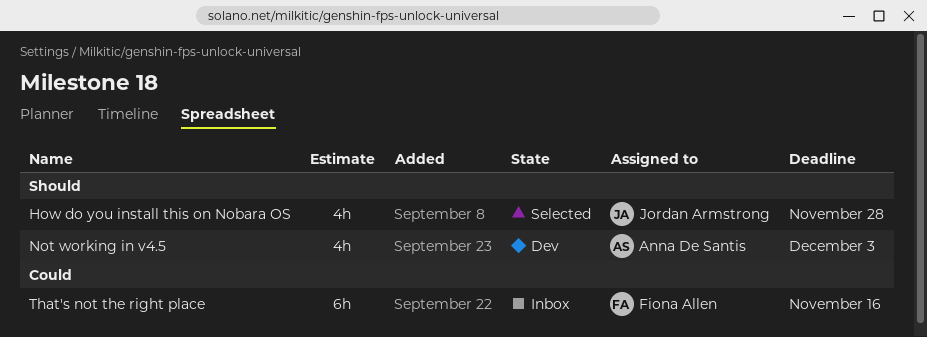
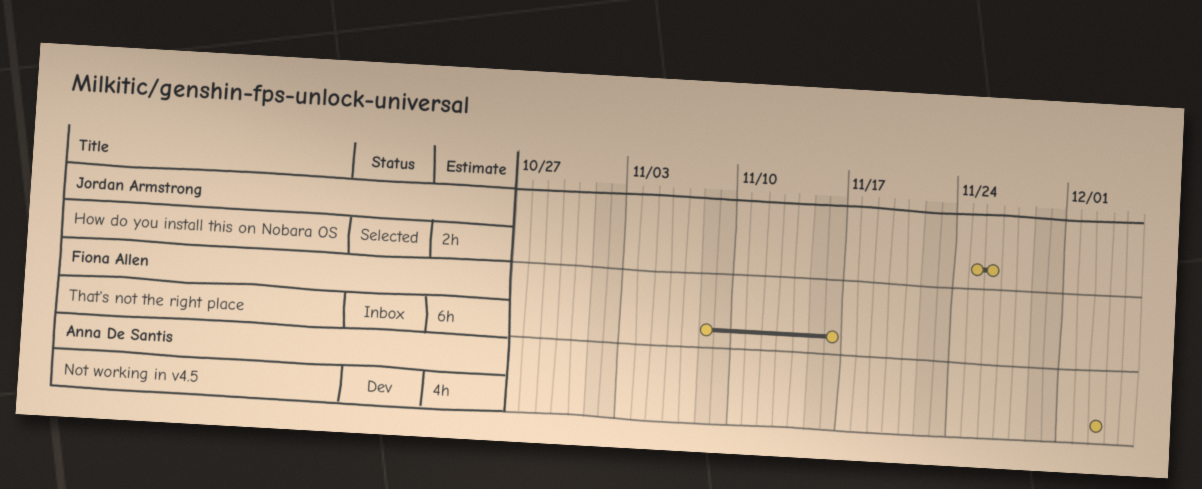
How do you install this on Nobara OS, estimate: 4h -> 2h
How do you install this on Nobara OS, due: Nov 28 -> Nov 26

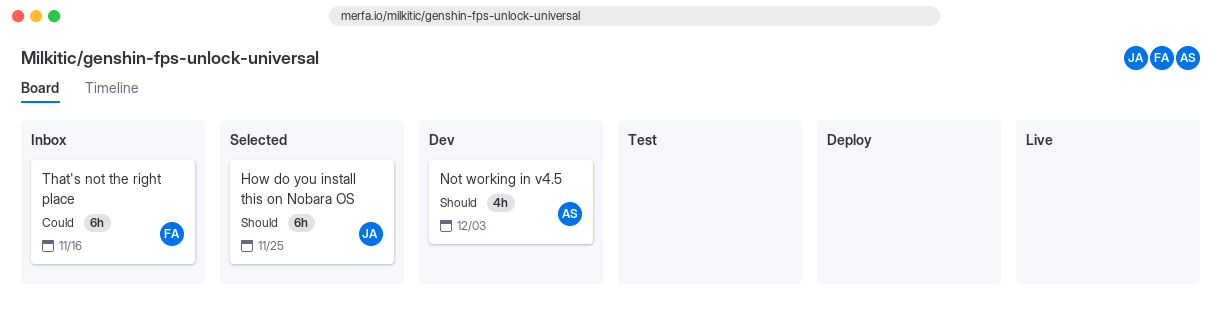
How do you install this on Nobara OS, estimate: 2h -> 6h
How do you install this on Nobara OS, due: Nov 26 -> Nov 25

